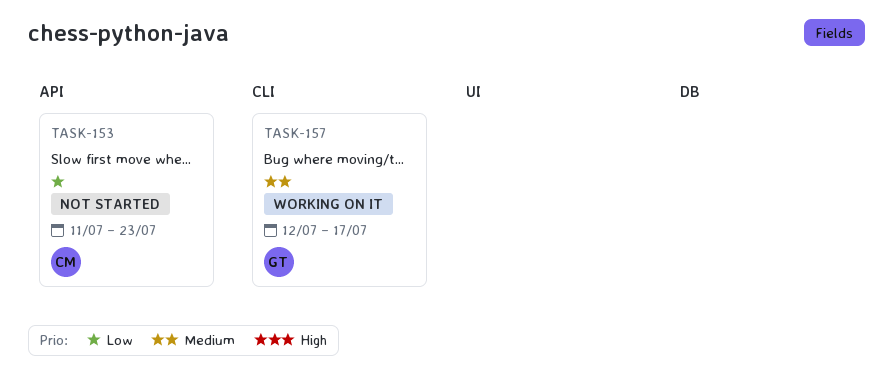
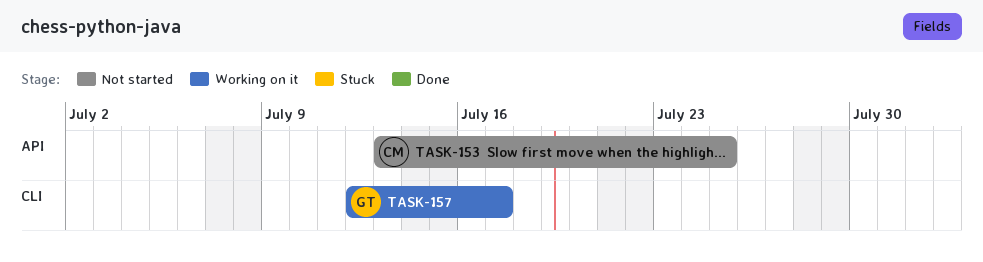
TASK-153, start: Jul 11 -> Jul 13
TASK-153, due: Jul 23 -> Jul 25

